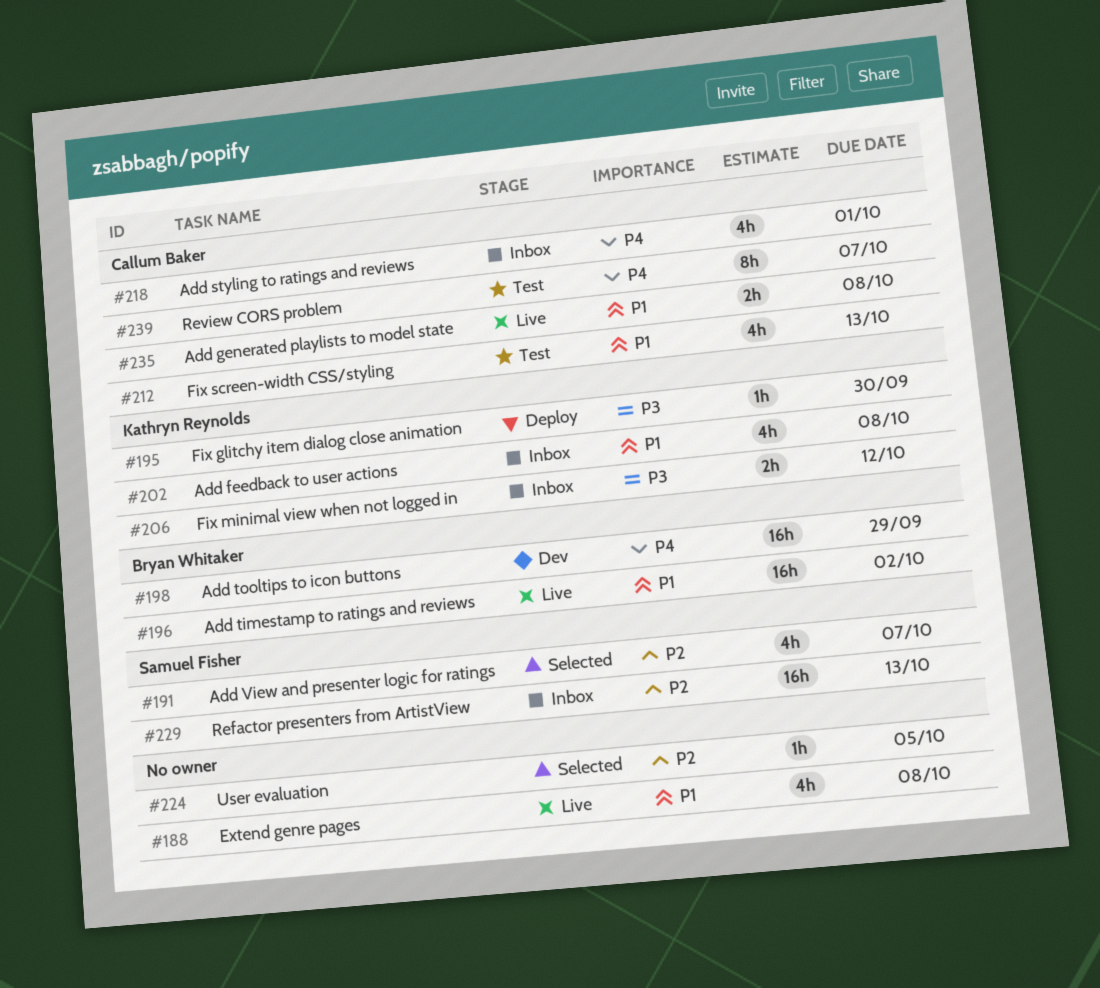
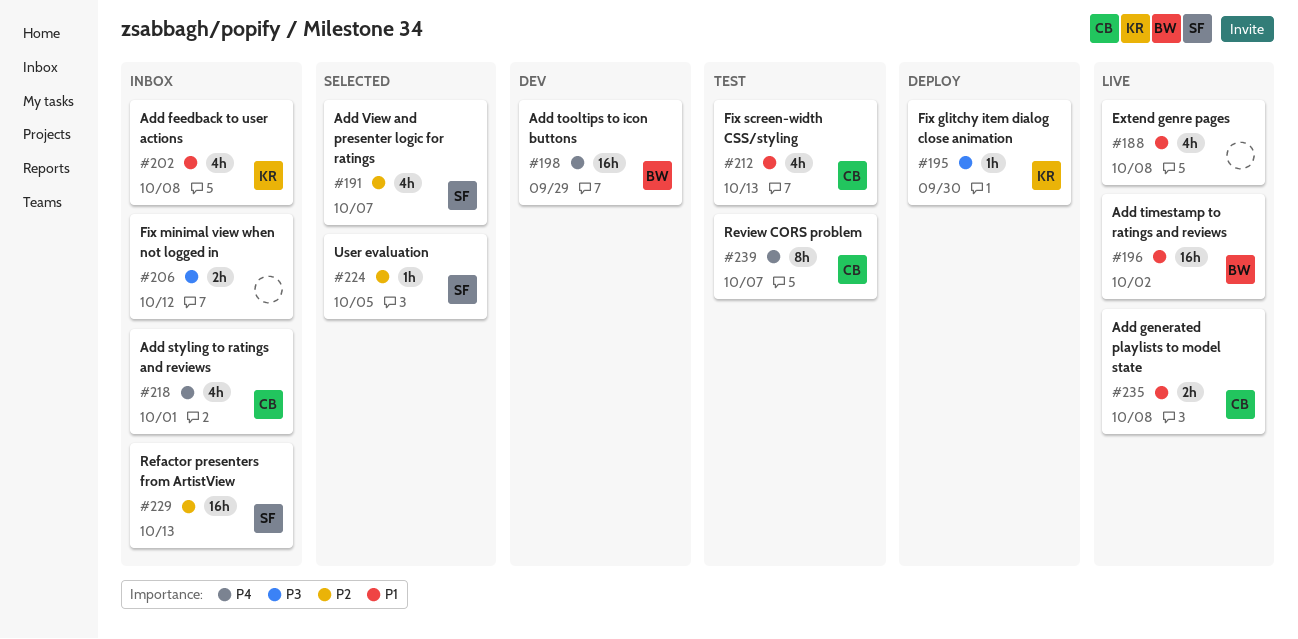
#206, owner: Kathryn Reynolds -> none
#224, owner: none -> Samuel Fisher

